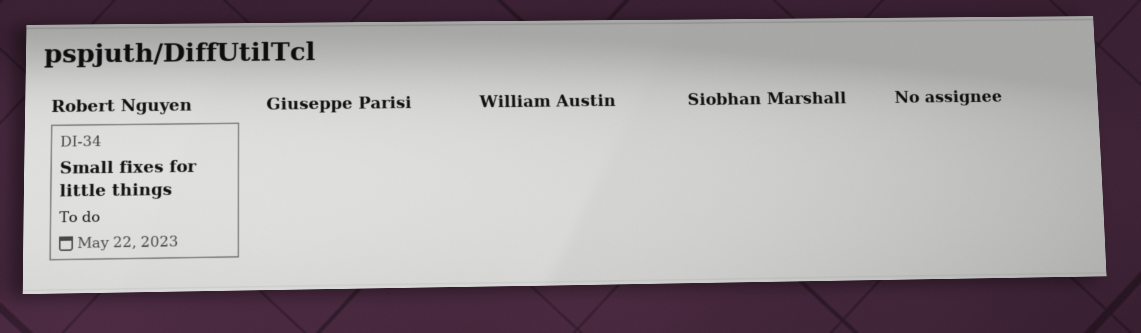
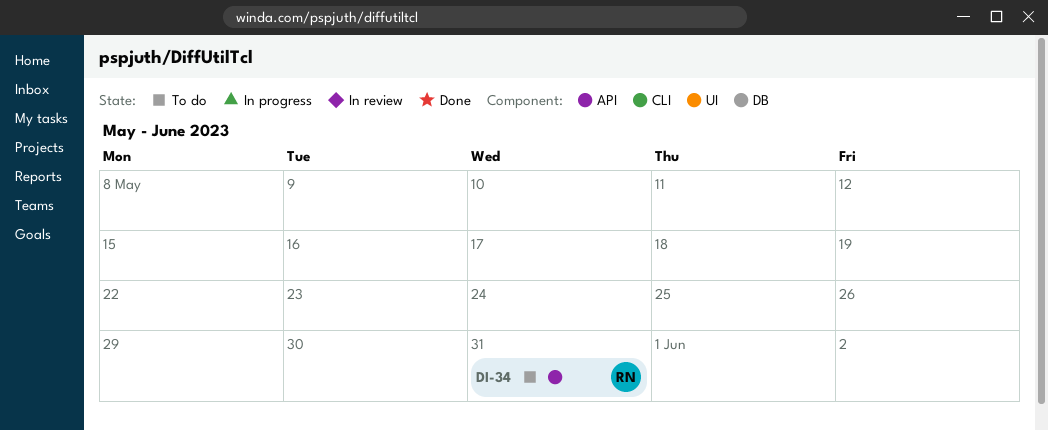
DI-34, due: May 22 -> May 31

